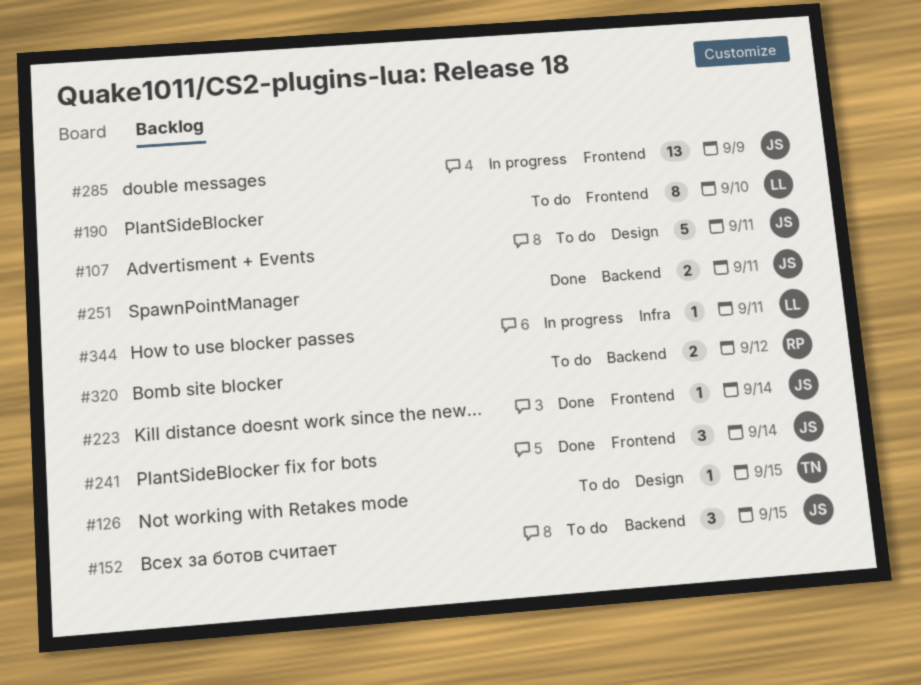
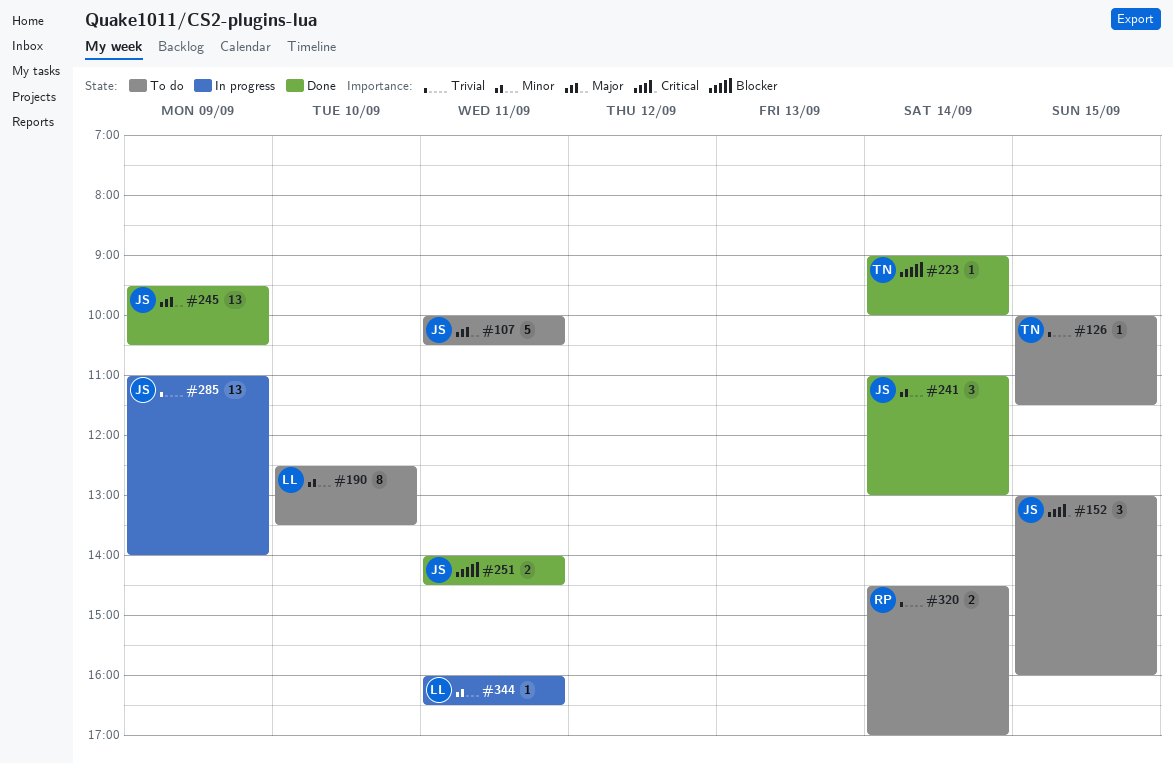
#223, owner: JS -> TN
#245: none -> present
#320, day: Sep 12 -> Sep 14

